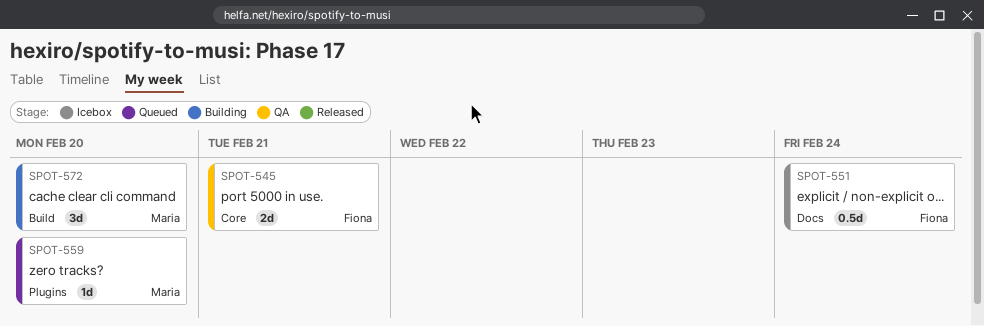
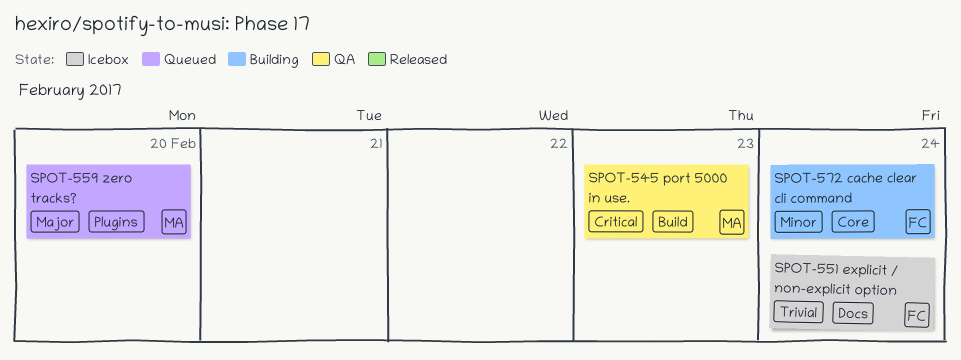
SPOT-545, owner: Fiona -> Maria
SPOT-545, label: Core -> Build
SPOT-545, due: Feb 21 -> Feb 23
SPOT-572, owner: Maria -> Fiona
SPOT-572, label: Build -> Core
SPOT-572, due: Feb 20 -> Feb 24

